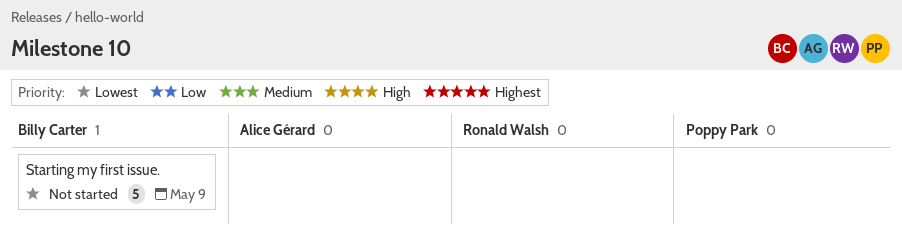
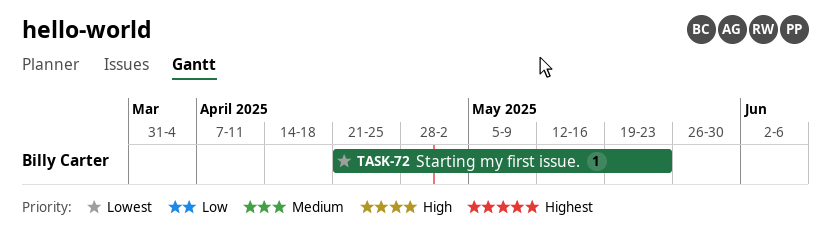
Starting my first issue., estimate: 5 -> 1
Starting my first issue., due: May 9 -> May 23

